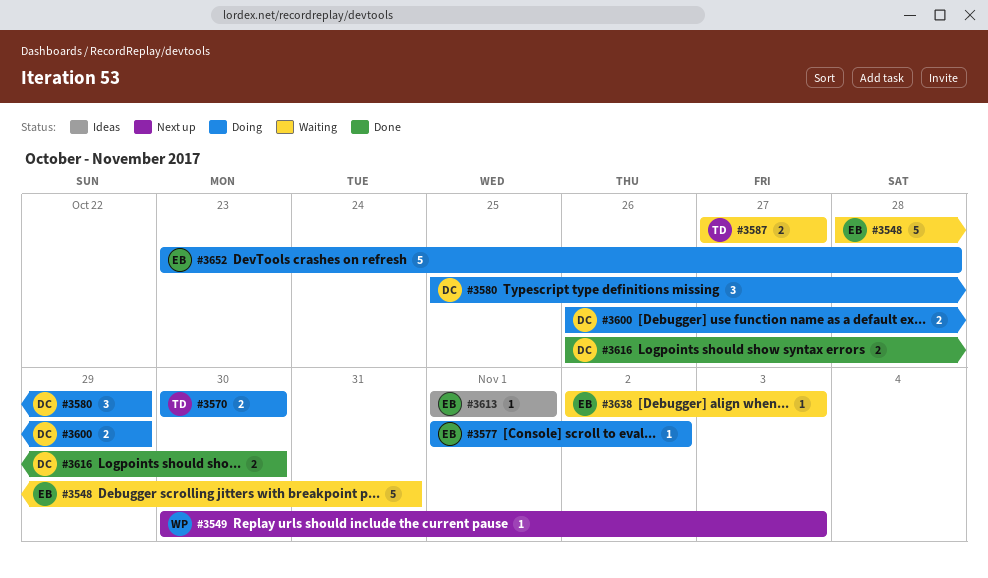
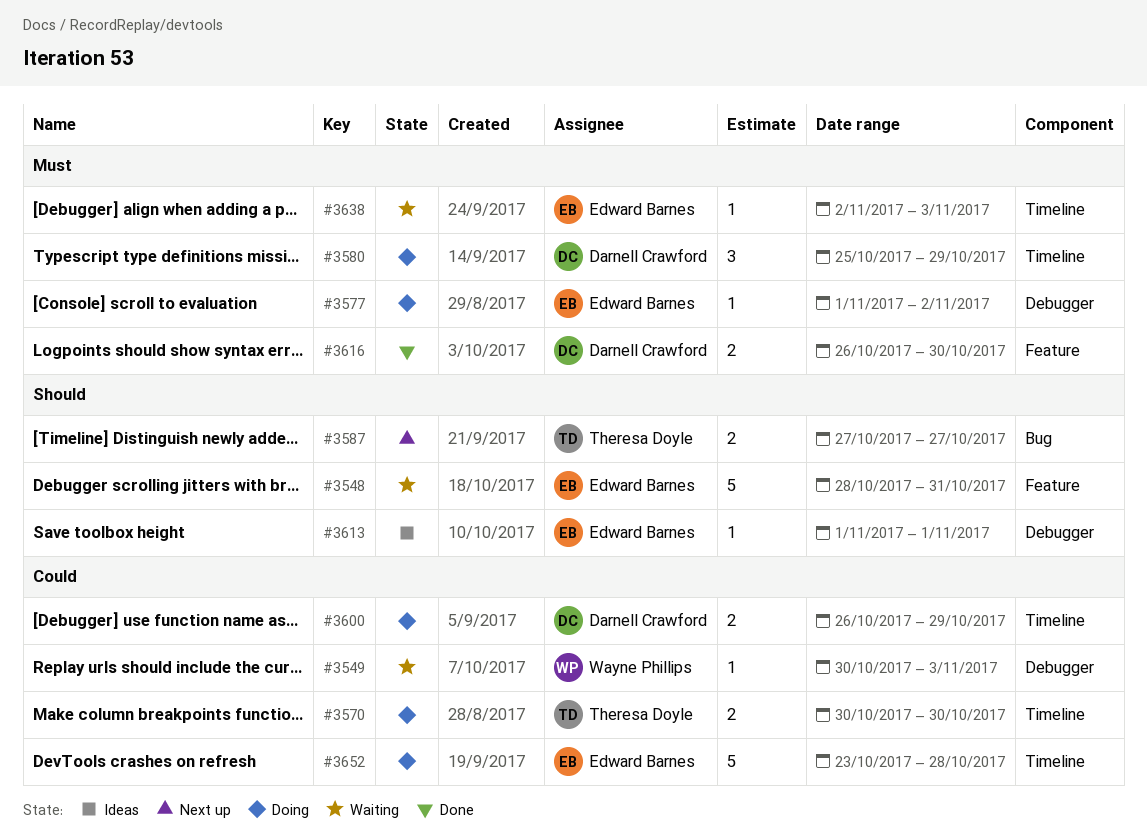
#3549, status: Next up -> Waiting
#3587, status: Waiting -> Next up

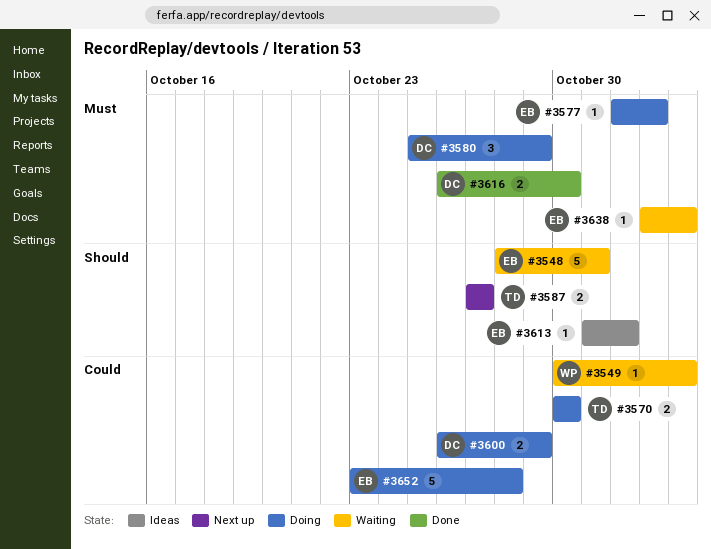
#3613, start: Nov 1 -> Oct 31

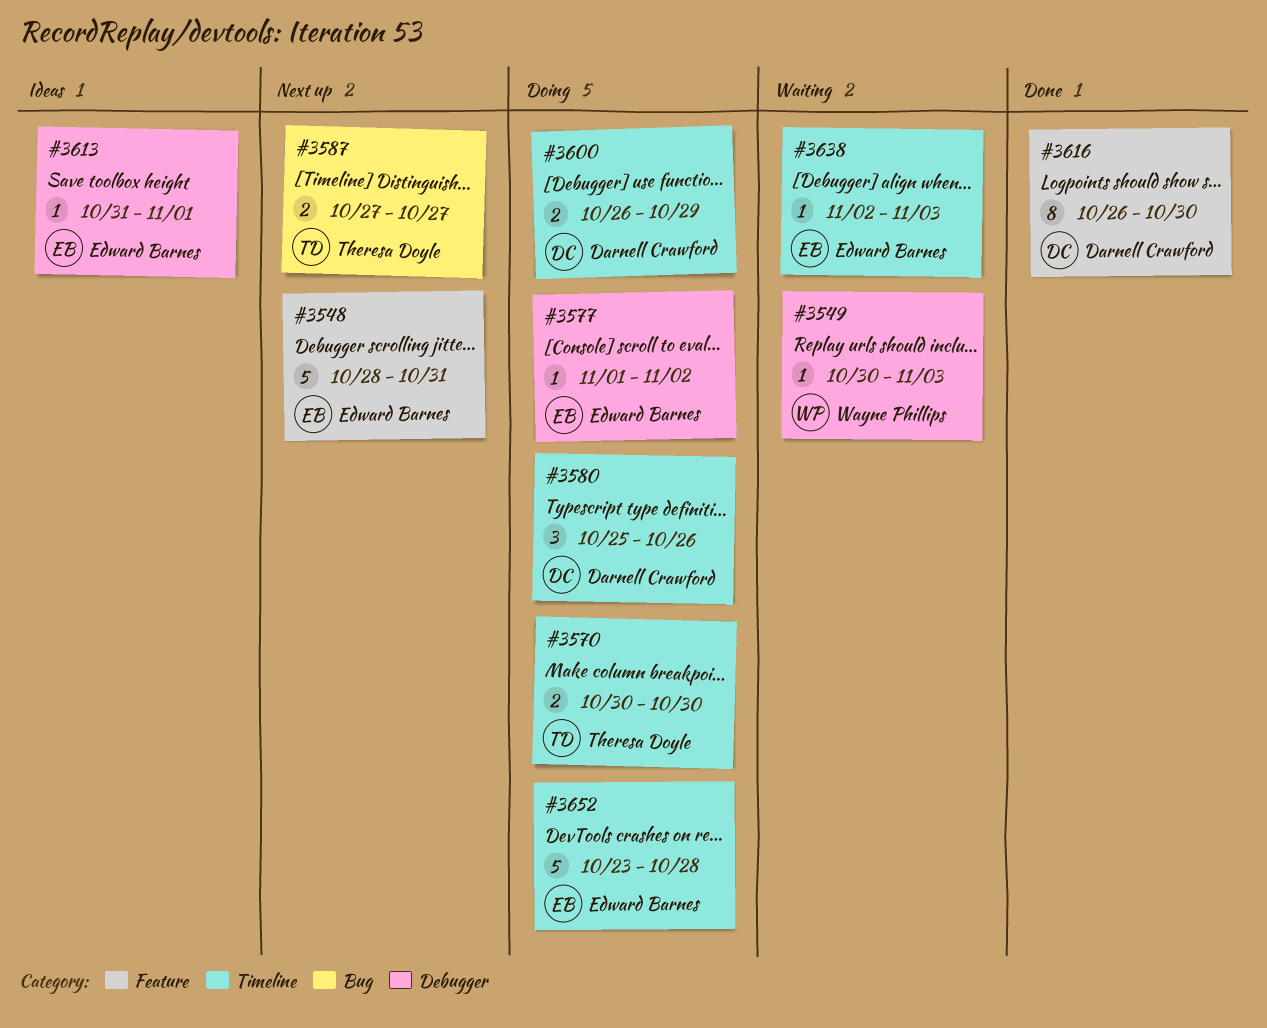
#3548, status: Waiting -> Next up
#3580, due: Oct 29 -> Oct 26
#3616, estimate: 2 -> 8

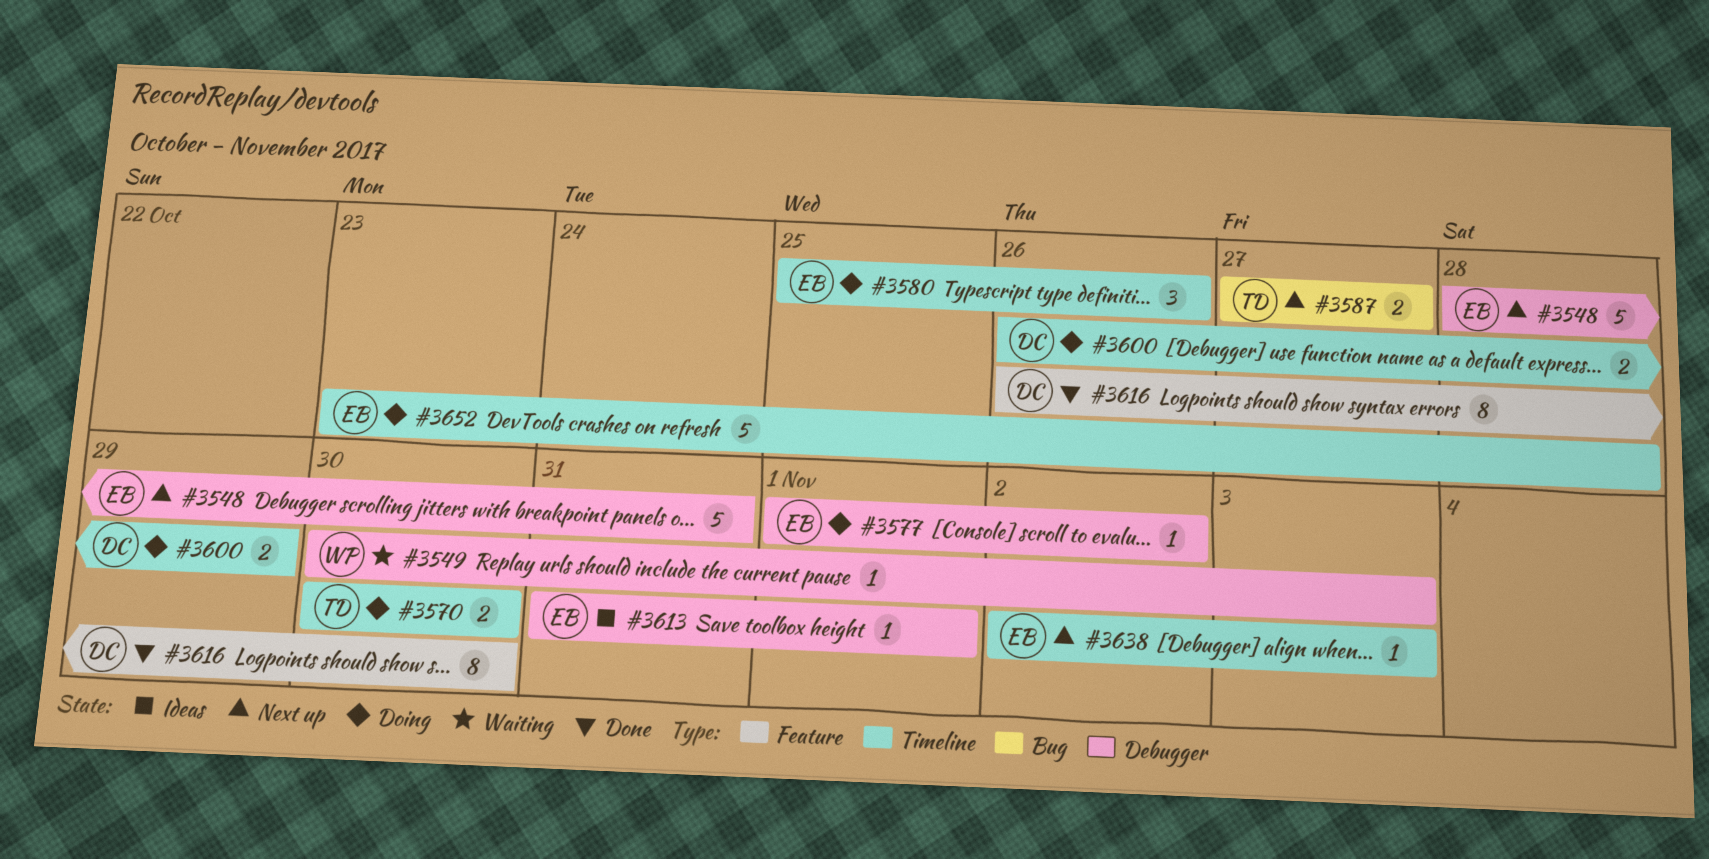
#3548, label: Feature -> Debugger
#3580, owner: Darnell Crawford -> Edward Barnes
#3638, status: Waiting -> Next up

